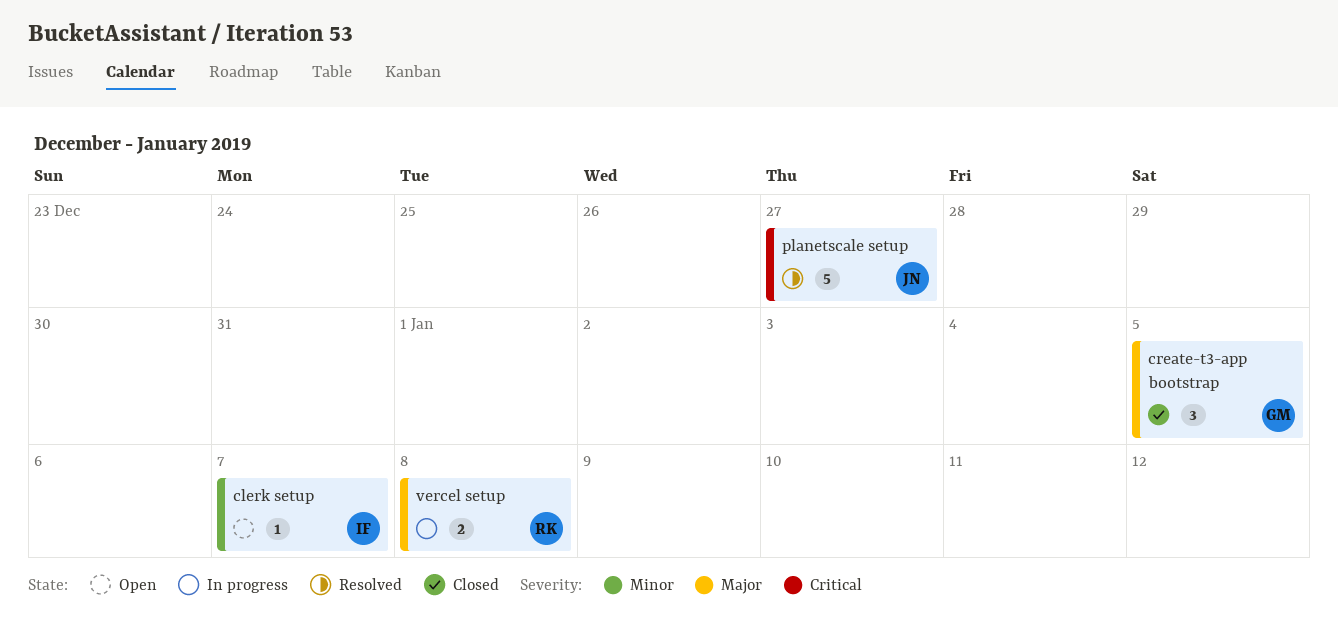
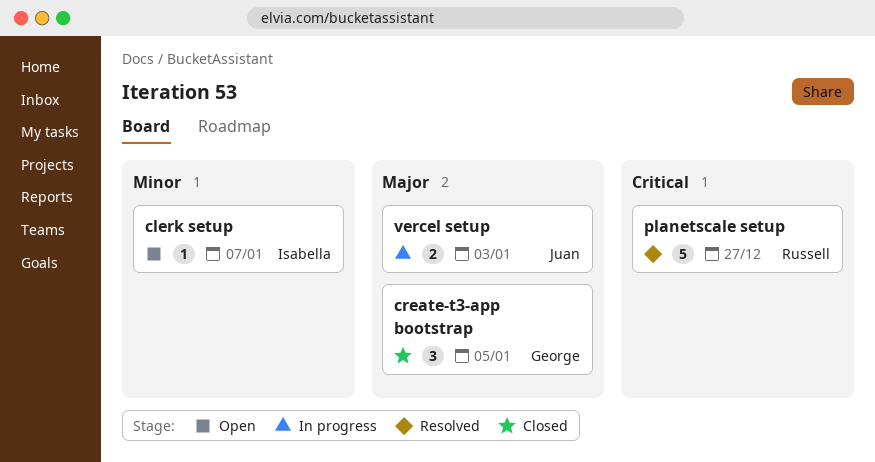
planetscale setup, owner: Juan -> Russell
vercel setup, owner: Russell -> Juan
vercel setup, due: Jan 8 -> Jan 3

